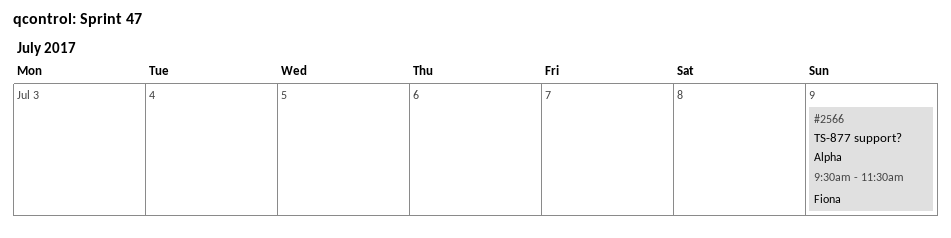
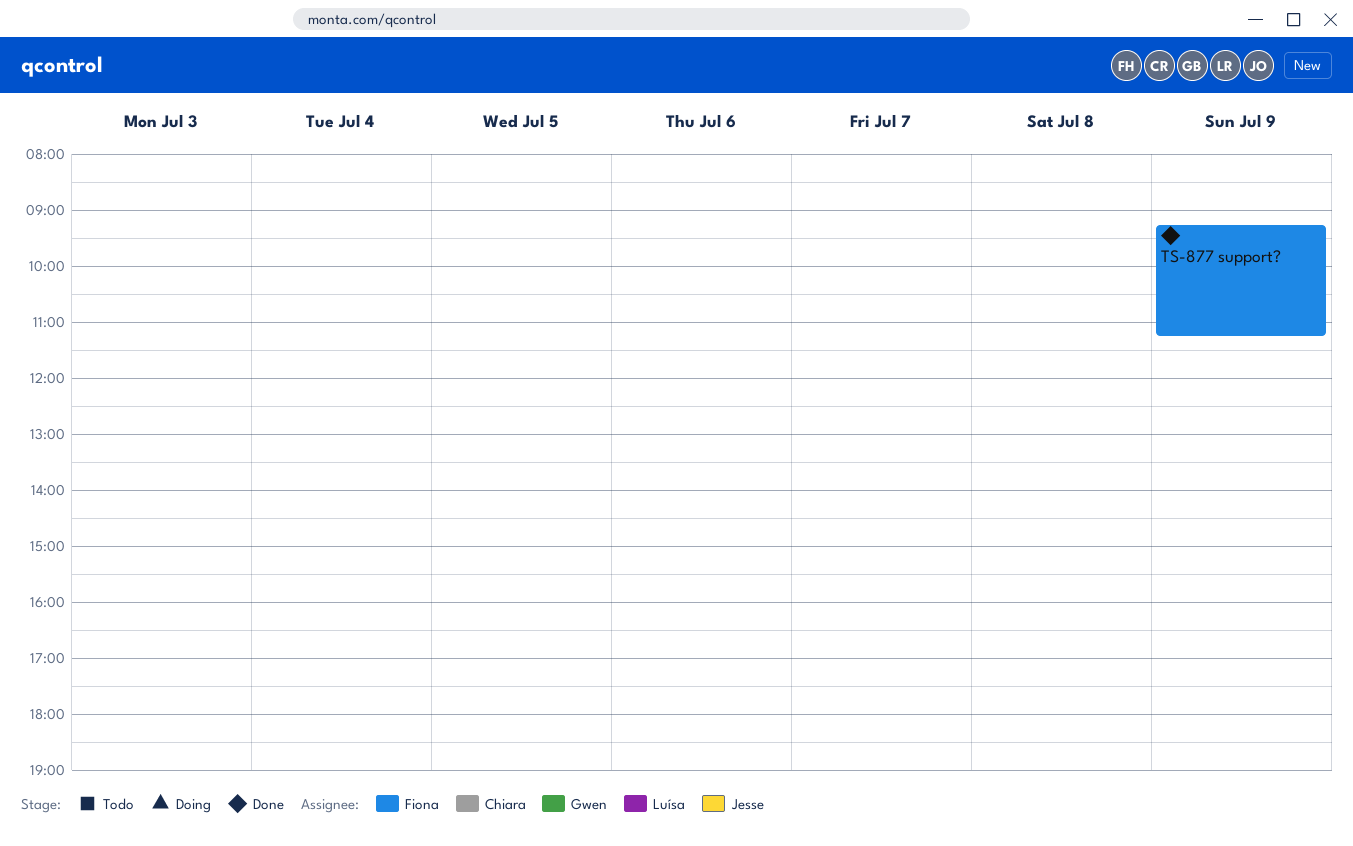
TS-877 support?, begins: 09:30 -> 09:15
TS-877 support?, ends: 11:30 -> 11:15

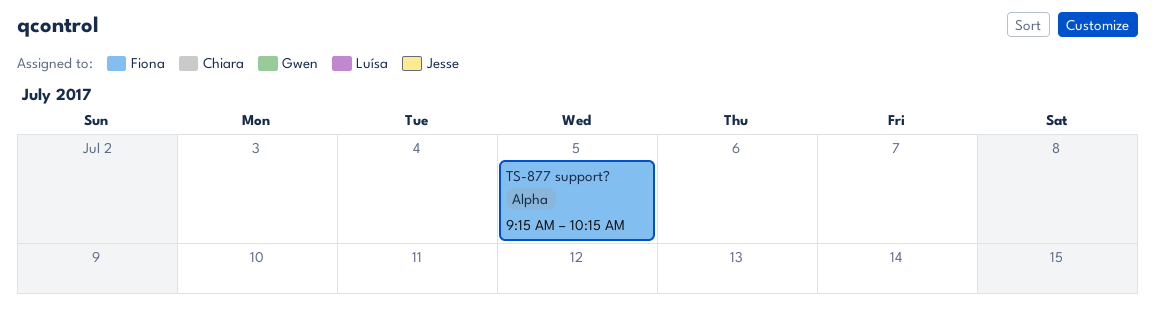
TS-877 support?, day: Jul 9 -> Jul 5
TS-877 support?, ends: 11:15 -> 10:15

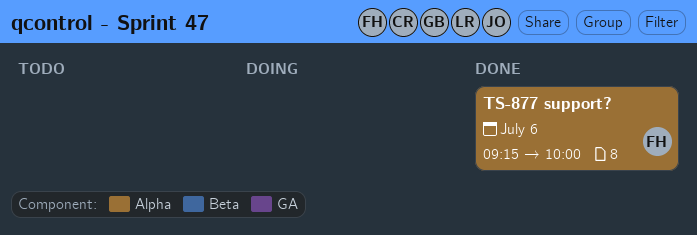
TS-877 support?, day: Jul 5 -> Jul 6
TS-877 support?, ends: 10:15 -> 10:00

